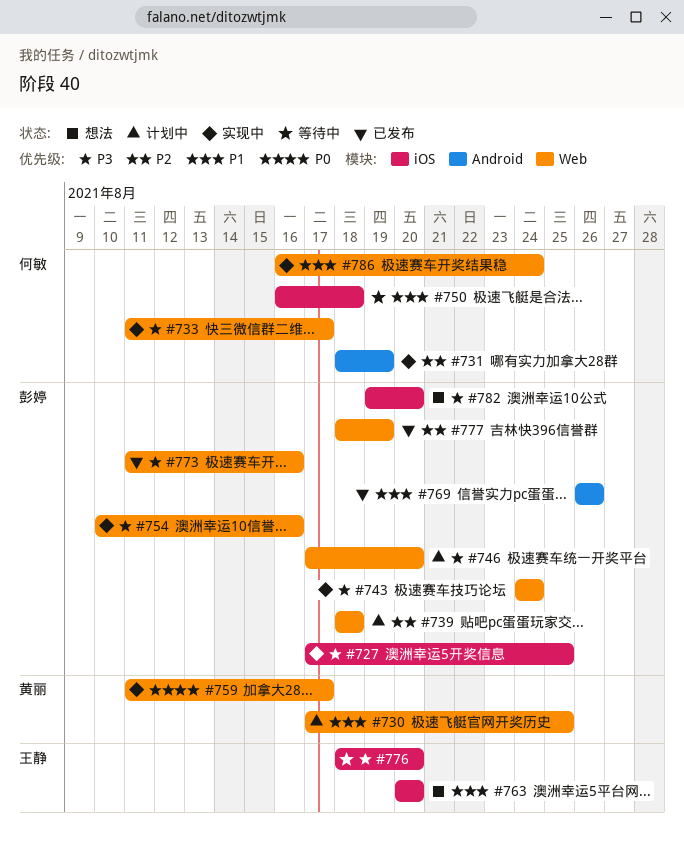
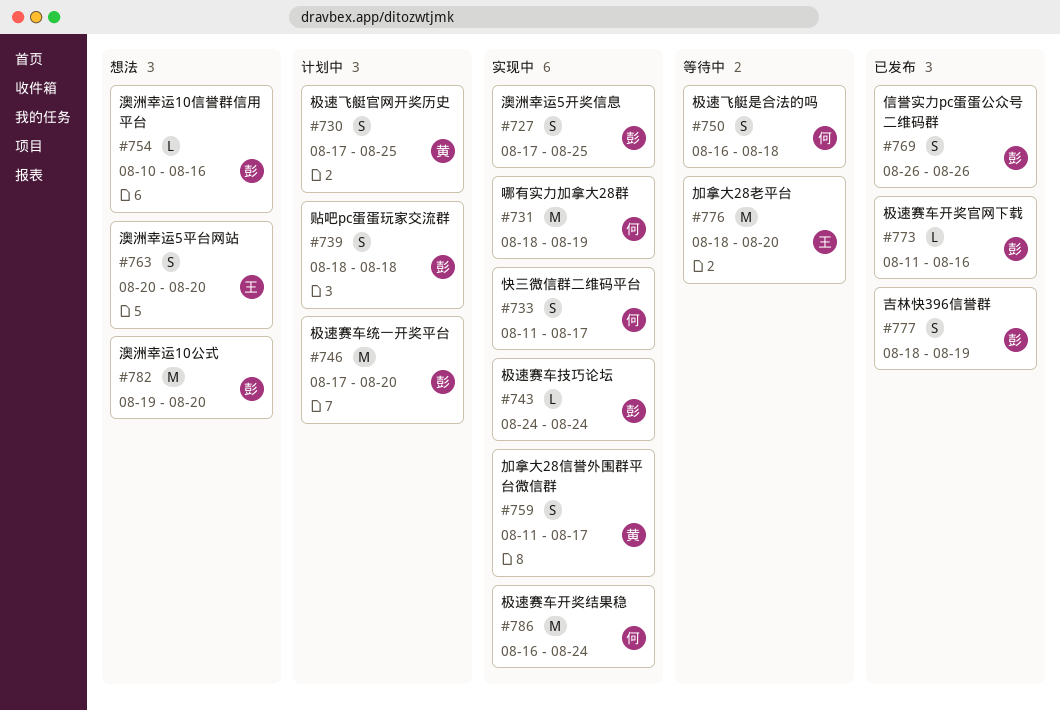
#754, status: 实现中 -> 想法

